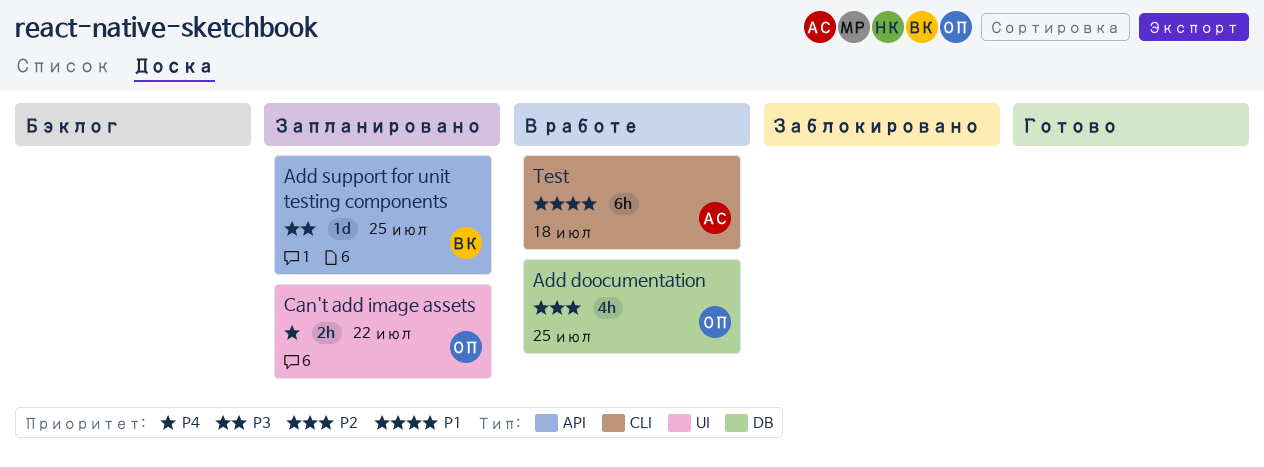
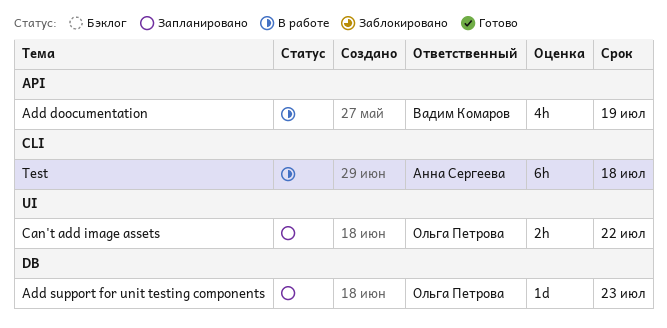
Add doocumentation, owner: Ольга Петрова -> Вадим Комаров
Add doocumentation, label: DB -> API
Add doocumentation, due: Jul 25 -> Jul 19
Add support for unit testing components, owner: Вадим Комаров -> Ольга Петрова
Add support for unit testing components, label: API -> DB
Add support for unit testing components, due: Jul 25 -> Jul 23

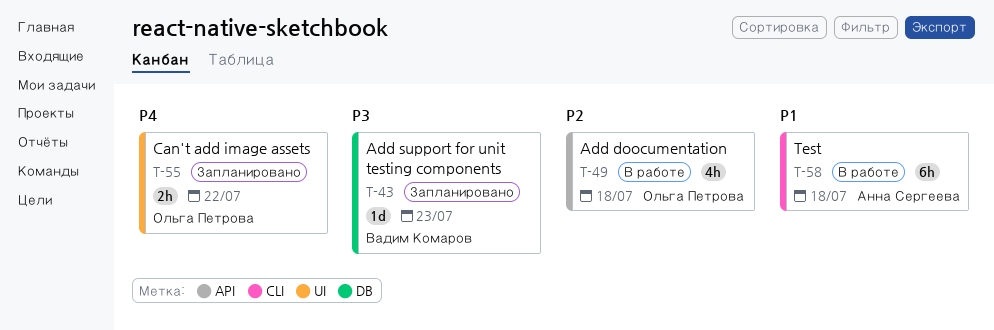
Add doocumentation, owner: Вадим Комаров -> Ольга Петрова
Add doocumentation, due: Jul 19 -> Jul 18
Add support for unit testing components, owner: Ольга Петрова -> Вадим Комаров

